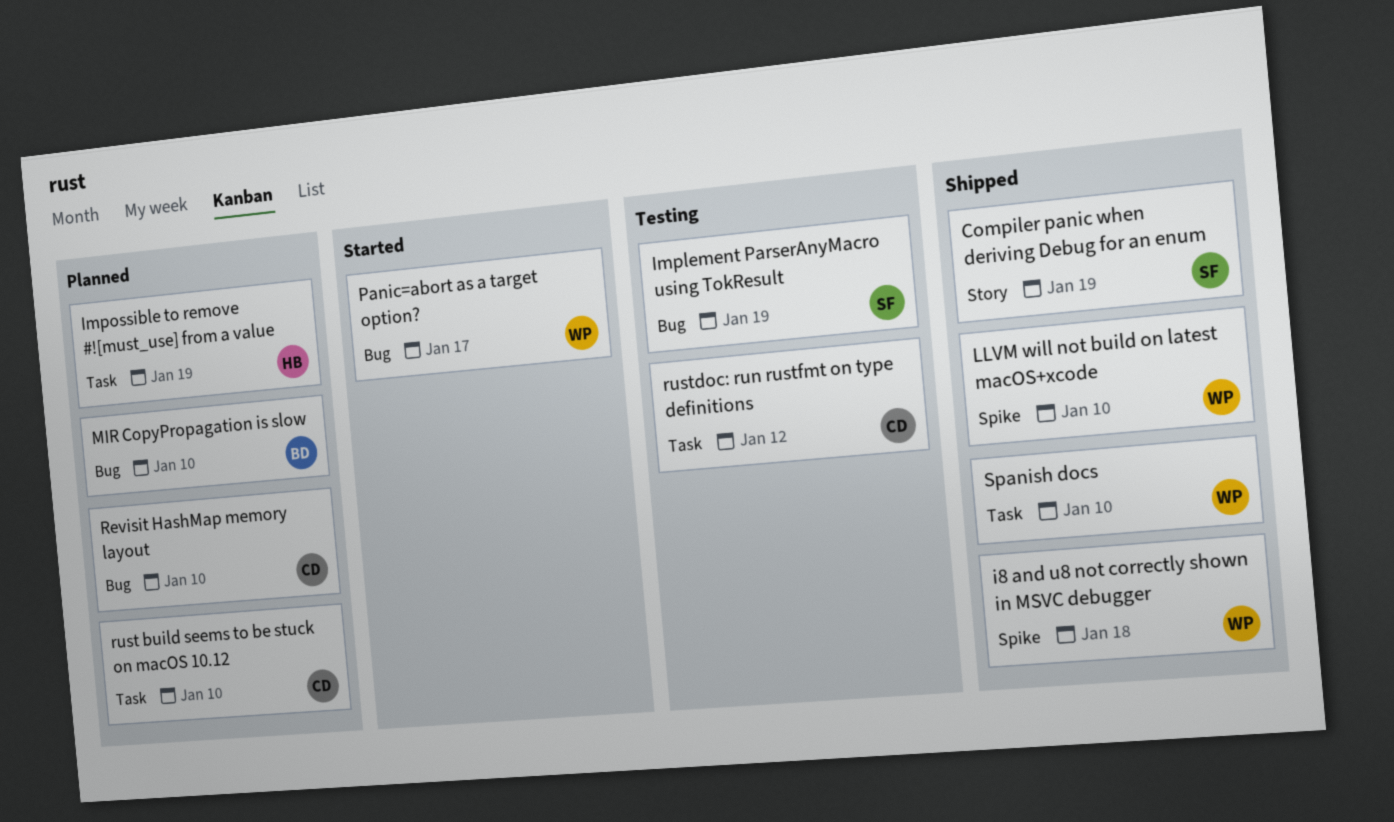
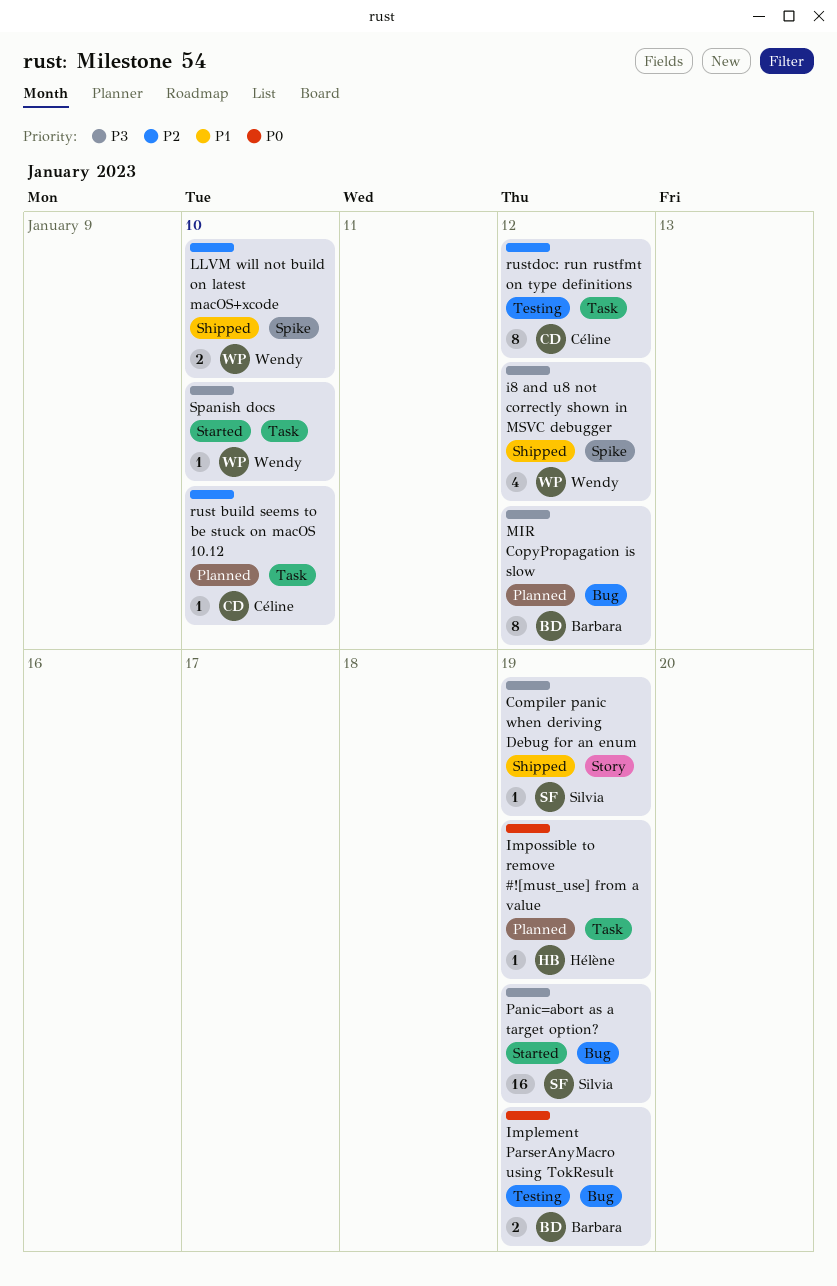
i8 and u8 not correctly shown in MSVC debugger, due: Jan 18 -> Jan 12
Implement ParserAnyMacro using TokResult, owner: Silvia -> Barbara
MIR CopyPropagation is slow, due: Jan 10 -> Jan 12
Panic=abort as a target option?, owner: Wendy -> Silvia
Panic=abort as a target option?, due: Jan 17 -> Jan 19
Revisit HashMap memory layout: present -> none
Spanish docs, status: Shipped -> Started

